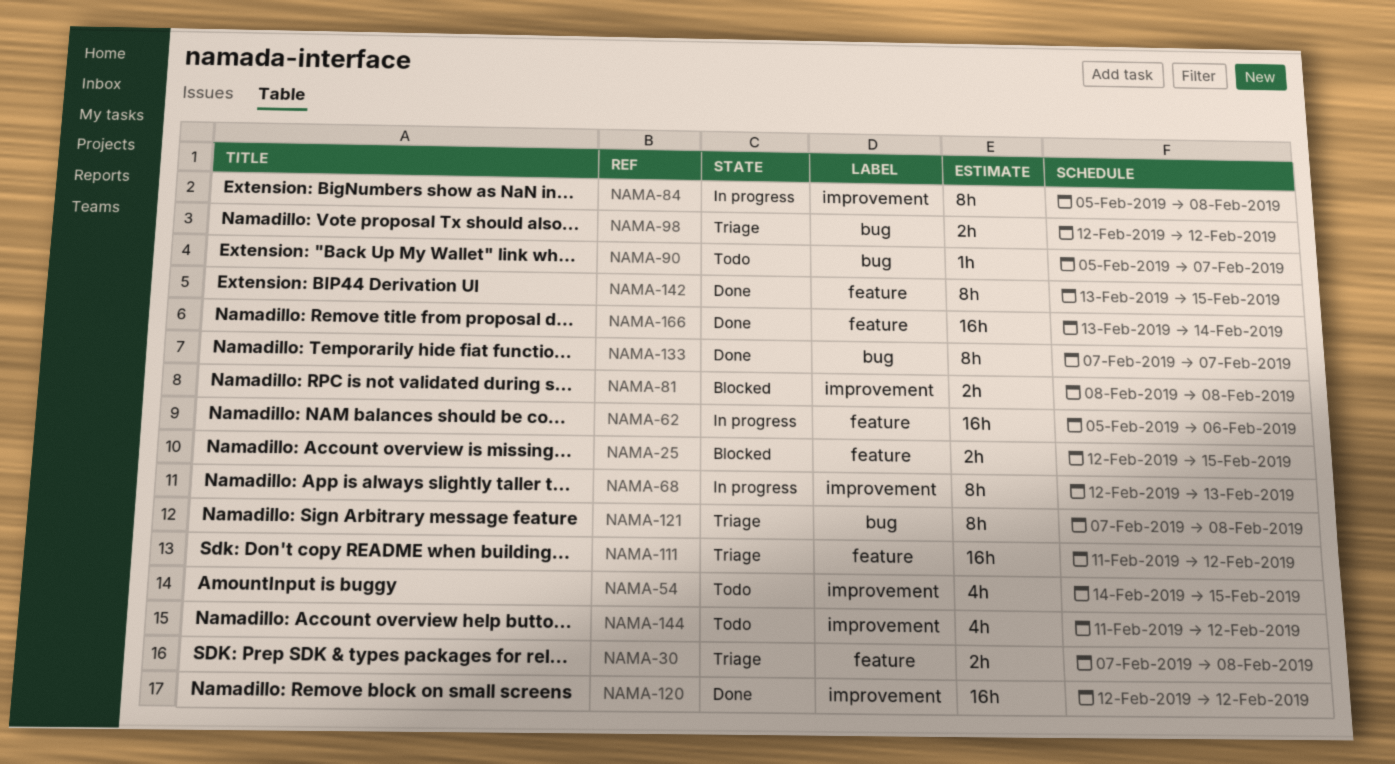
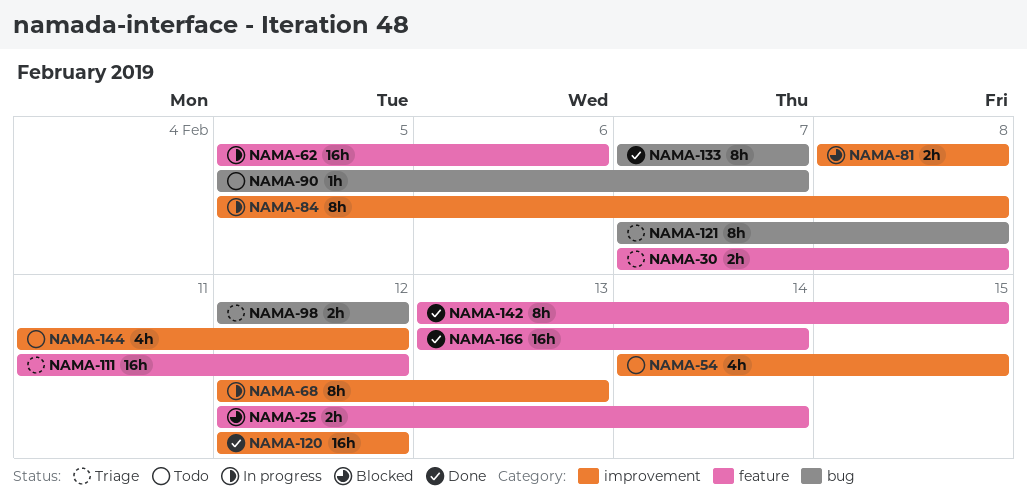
NAMA-25, due: Feb 15 -> Feb 14

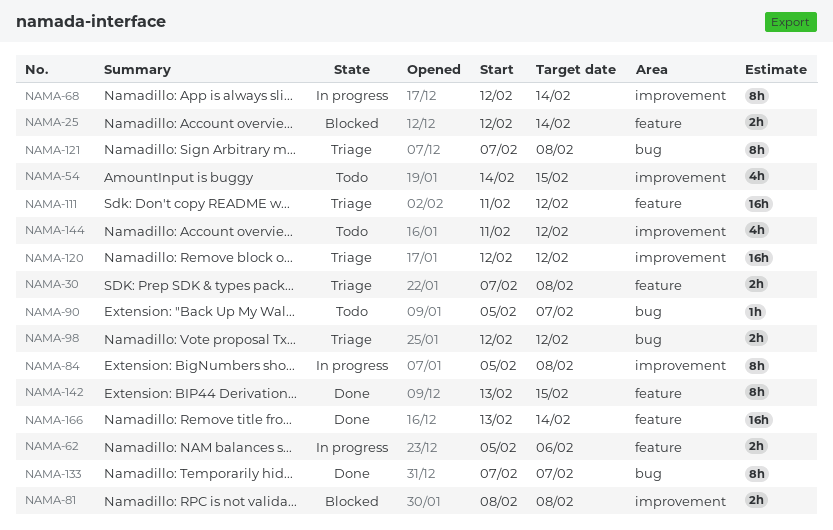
NAMA-62, estimate: 16h -> 2h
NAMA-68, due: Feb 13 -> Feb 14
NAMA-120, status: Done -> Triage

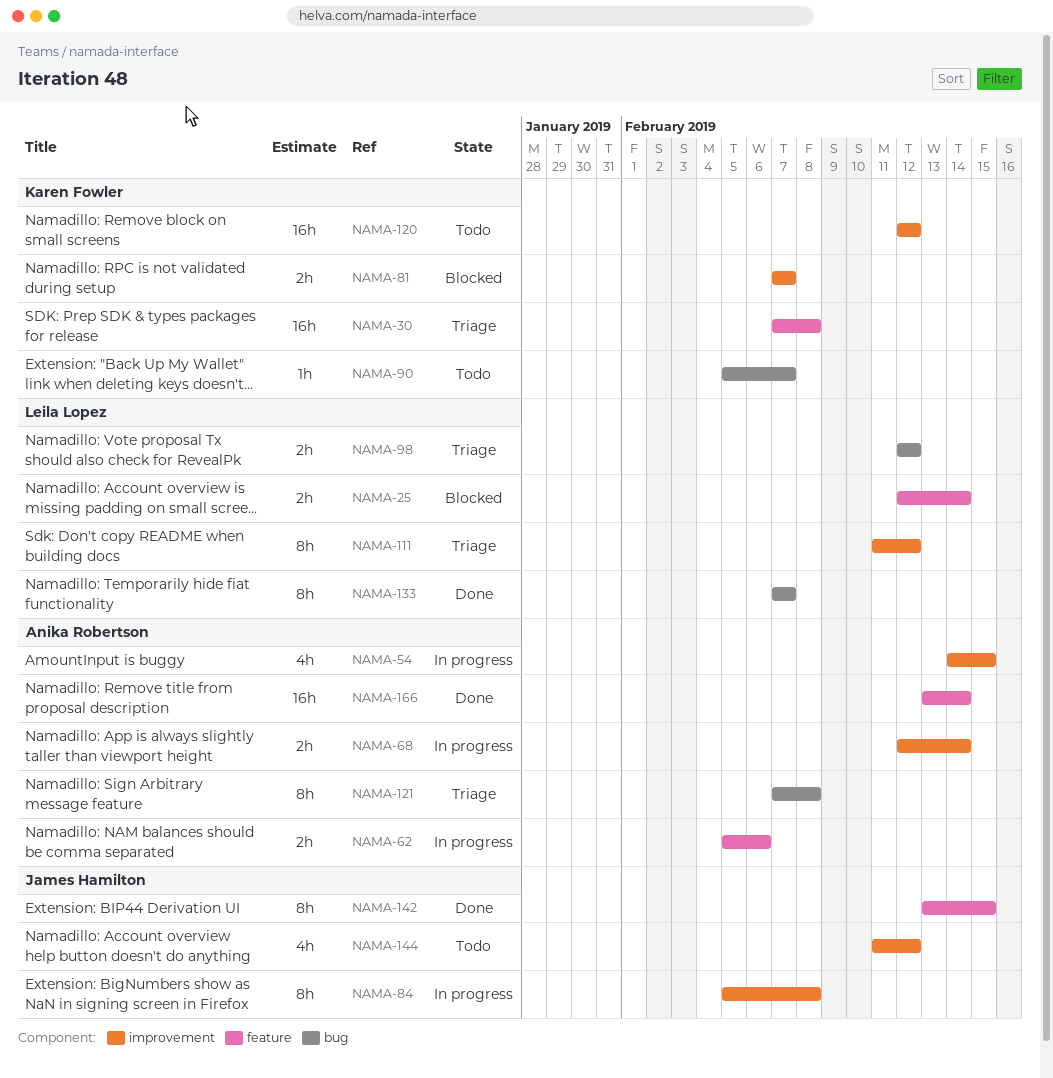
NAMA-30, estimate: 2h -> 16h
NAMA-54, status: Todo -> In progress
NAMA-68, estimate: 8h -> 2h
NAMA-81, start: Feb 8 -> Feb 7
NAMA-81, due: Feb 8 -> Feb 7
NAMA-111, label: feature -> improvement
NAMA-111, estimate: 16h -> 8h
NAMA-120, status: Triage -> Todo

